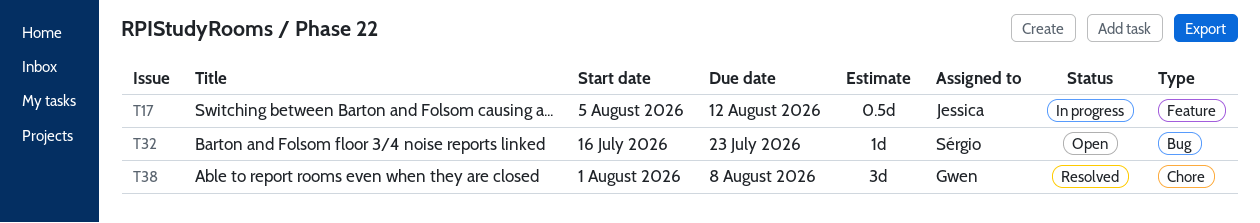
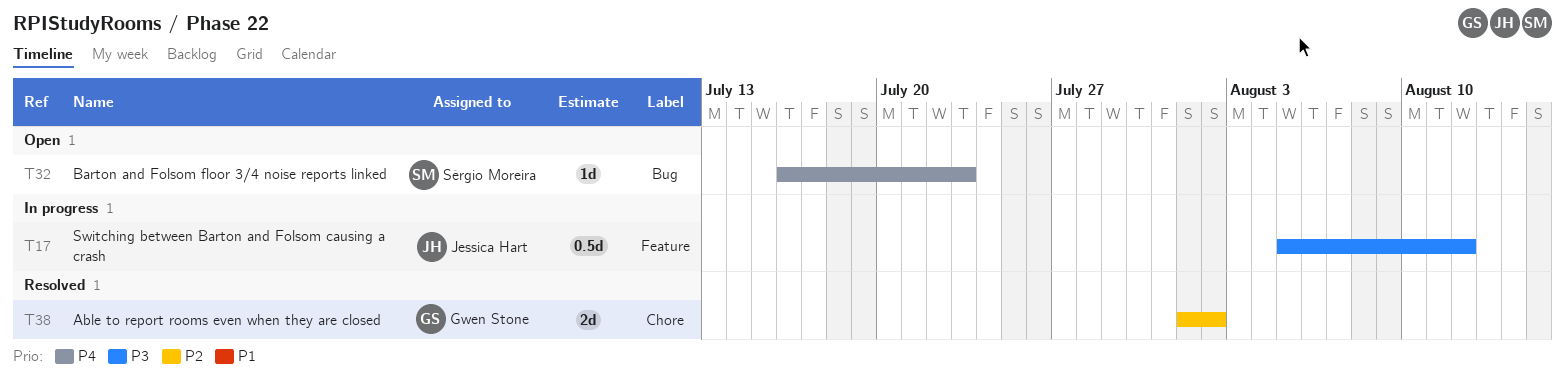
T38, estimate: 3d -> 2d
T38, due: Aug 8 -> Aug 2

